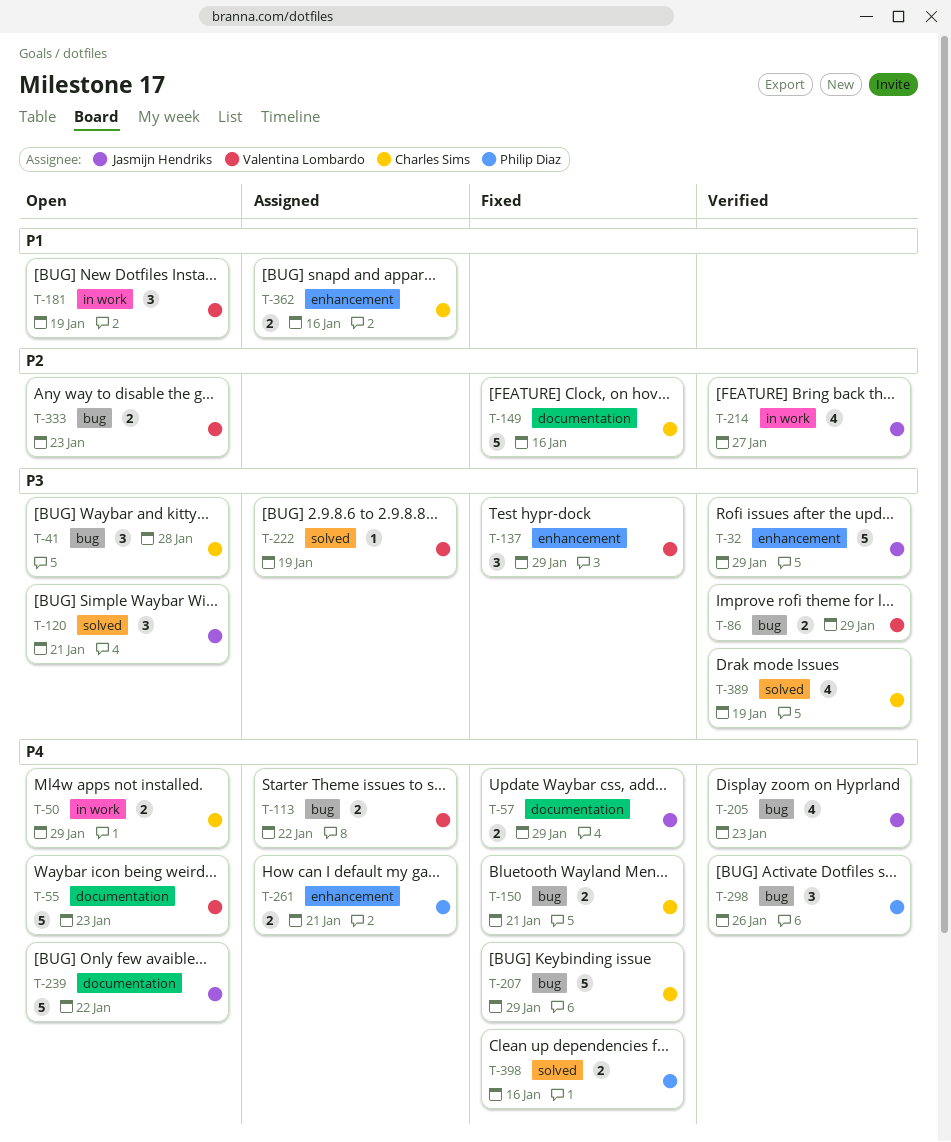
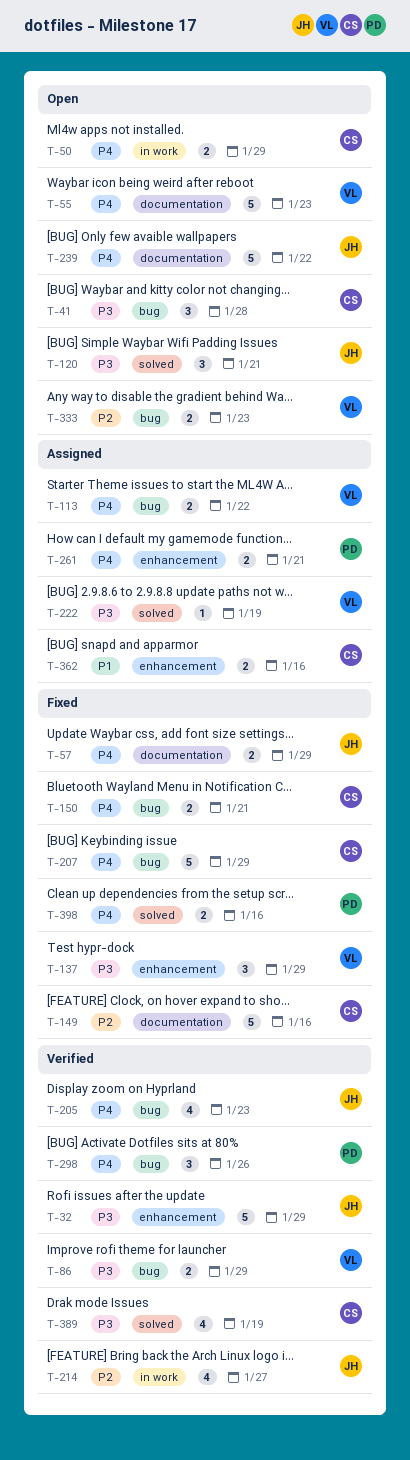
T-181: present -> none

